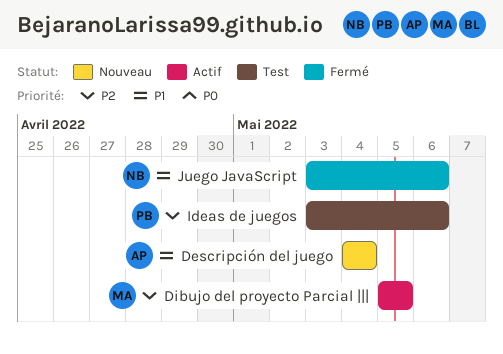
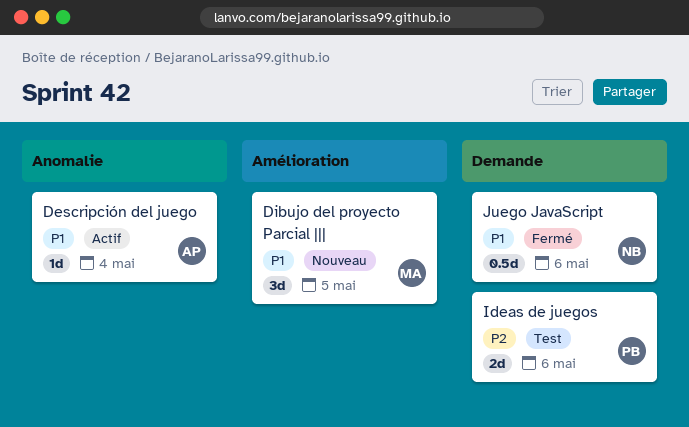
Descripción del juego, status: Nouveau -> Actif
Dibujo del proyecto Parcial |||, status: Actif -> Nouveau
Dibujo del proyecto Parcial |||, priority: P2 -> P1

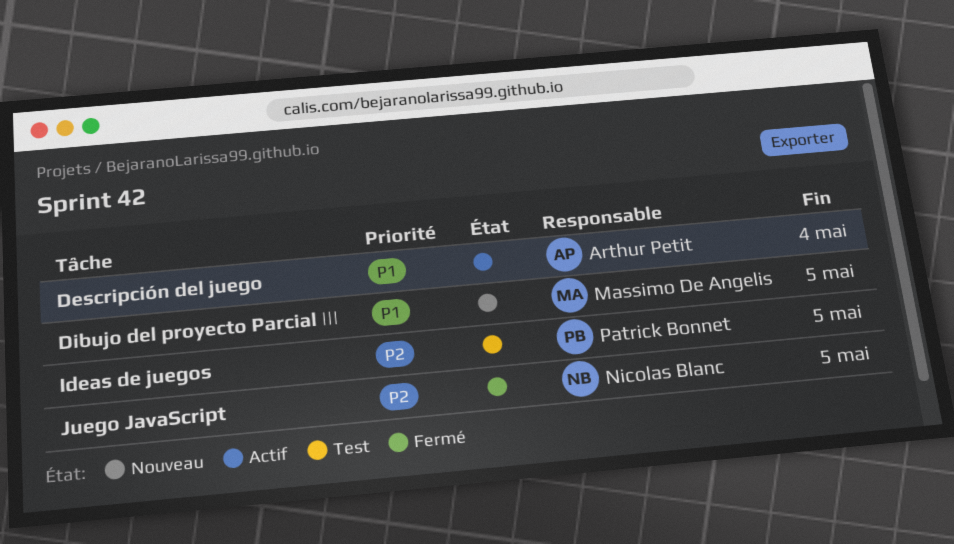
Ideas de juegos, due: May 6 -> May 5
Juego JavaScript, priority: P1 -> P2
Juego JavaScript, due: May 6 -> May 5

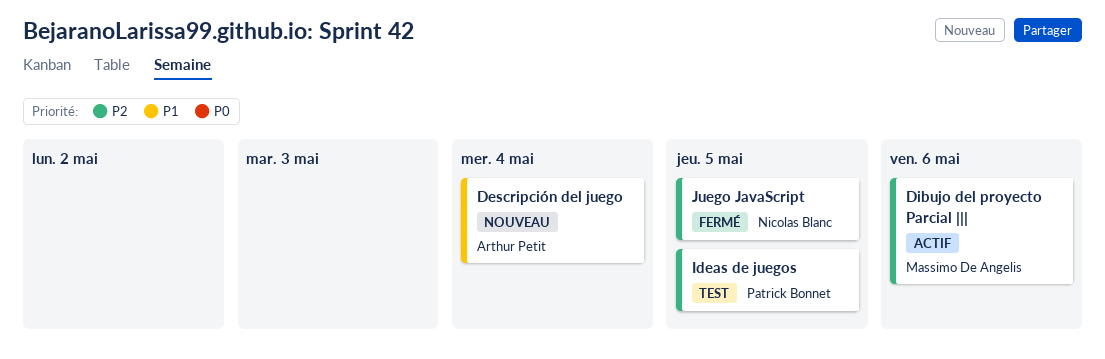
Descripción del juego, status: Actif -> Nouveau
Dibujo del proyecto Parcial |||, status: Nouveau -> Actif
Dibujo del proyecto Parcial |||, priority: P1 -> P2
Dibujo del proyecto Parcial |||, due: May 5 -> May 6

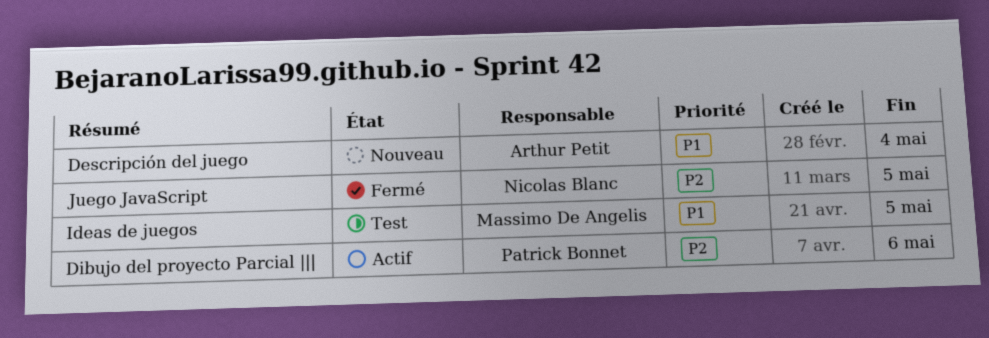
Dibujo del proyecto Parcial |||, owner: Massimo De Angelis -> Patrick Bonnet
Ideas de juegos, owner: Patrick Bonnet -> Massimo De Angelis
Ideas de juegos, priority: P2 -> P1

